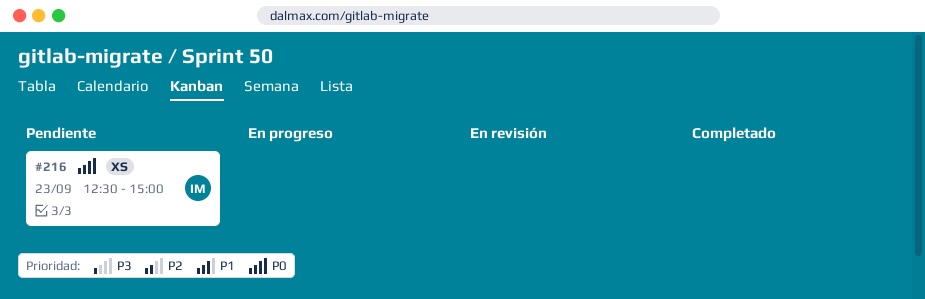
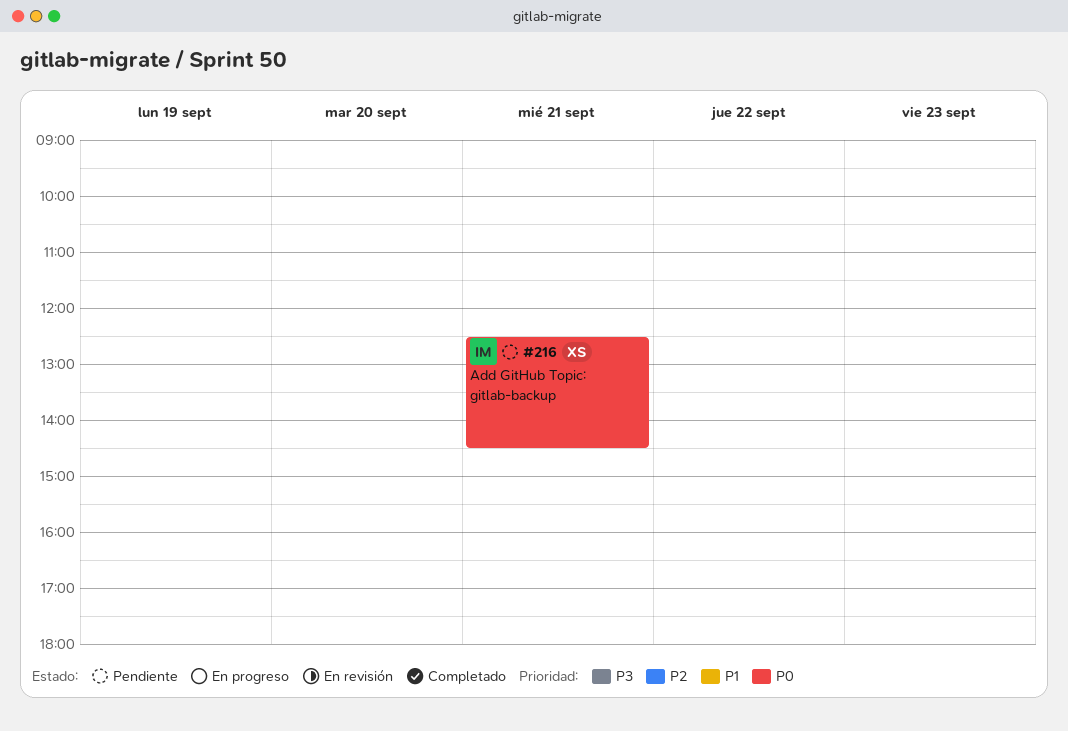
#216, day: Sep 23 -> Sep 21
#216, ends: 15:00 -> 14:30

